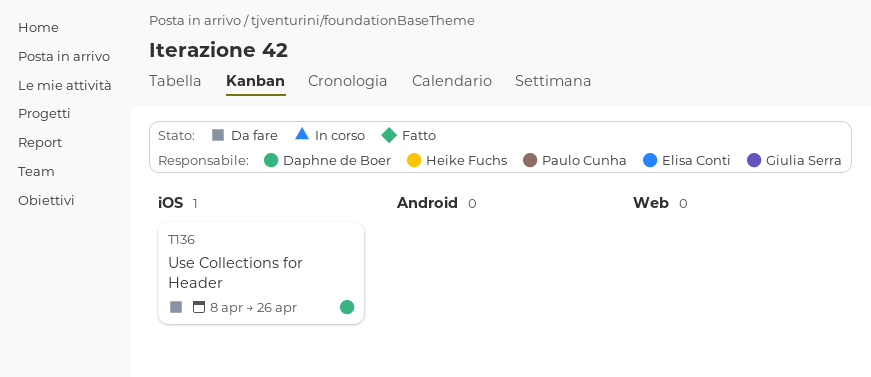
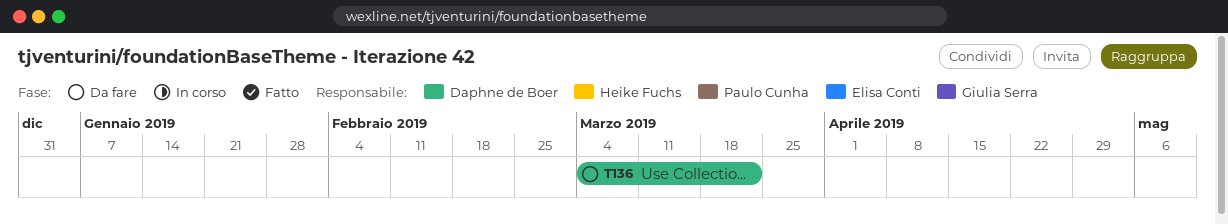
T136, start: Apr 8 -> Mar 4
T136, due: Apr 26 -> Mar 22

